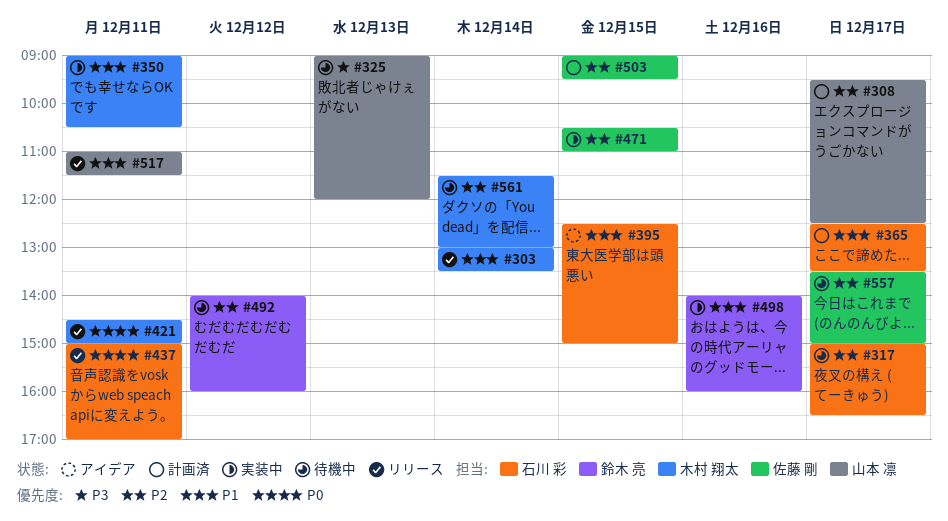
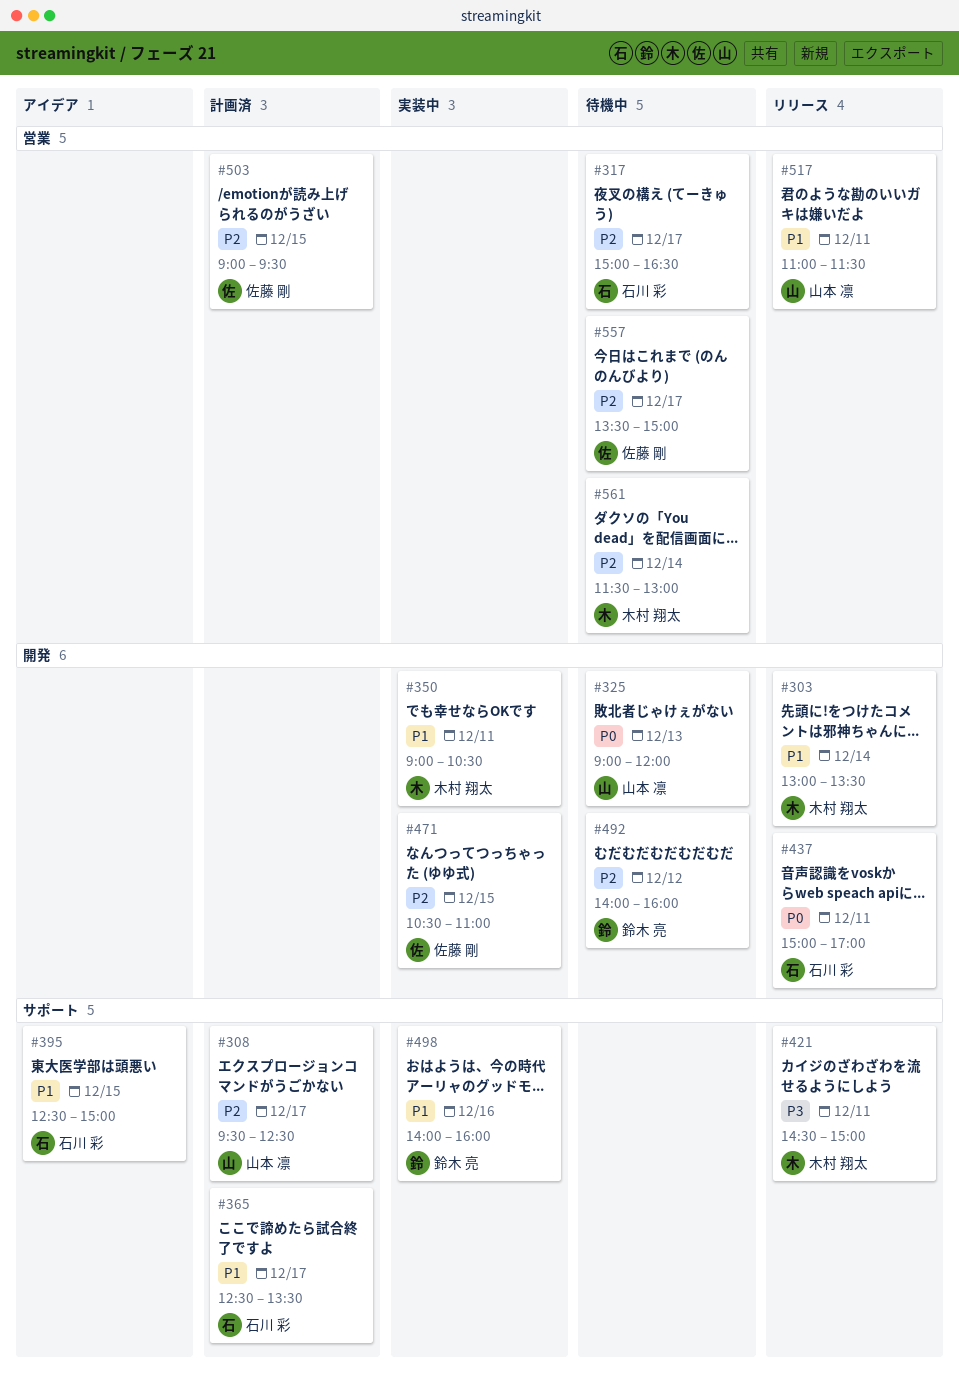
#325, priority: P3 -> P0
#421, priority: P0 -> P3

